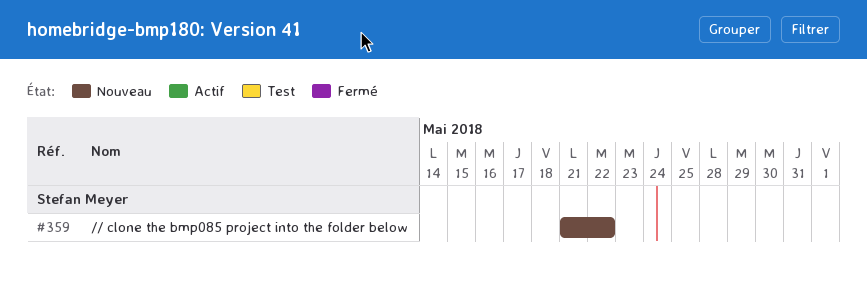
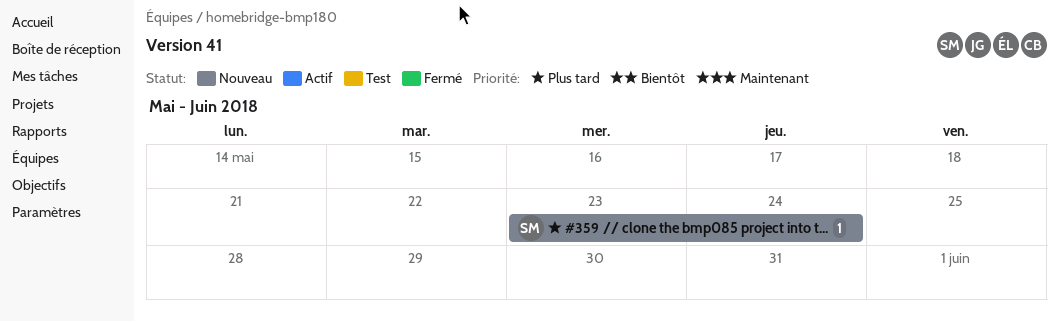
#359, start: May 21 -> May 23
#359, due: May 22 -> May 24

